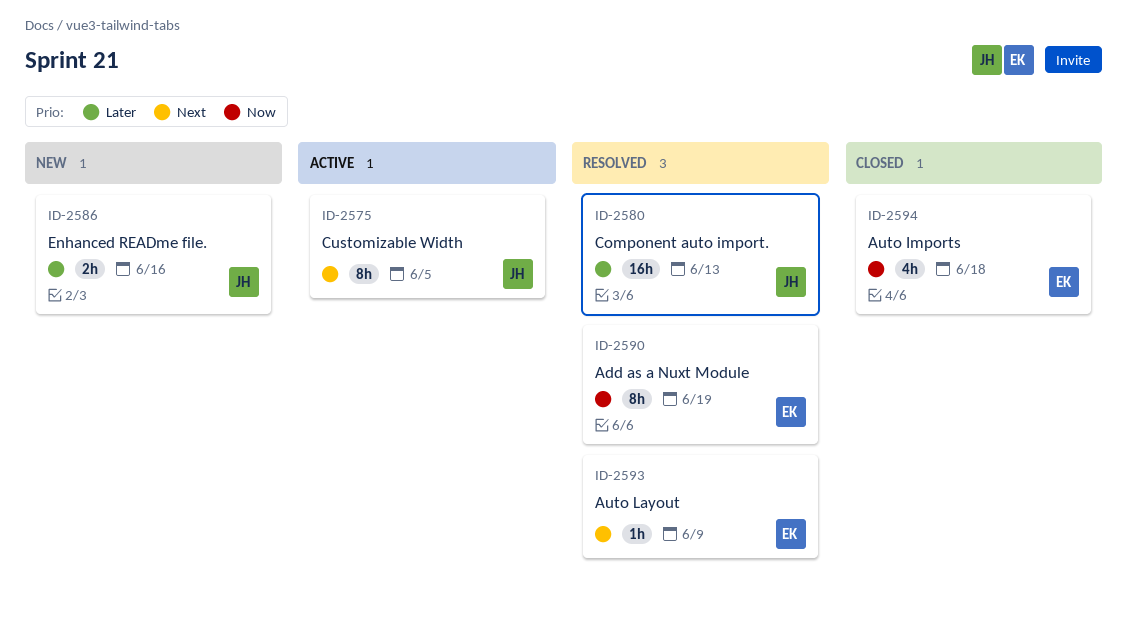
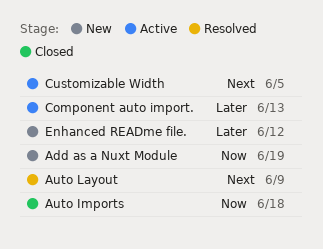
Add as a Nuxt Module, status: Resolved -> New
Component auto import., status: Resolved -> Active
Enhanced READme file., due: Jun 16 -> Jun 12

